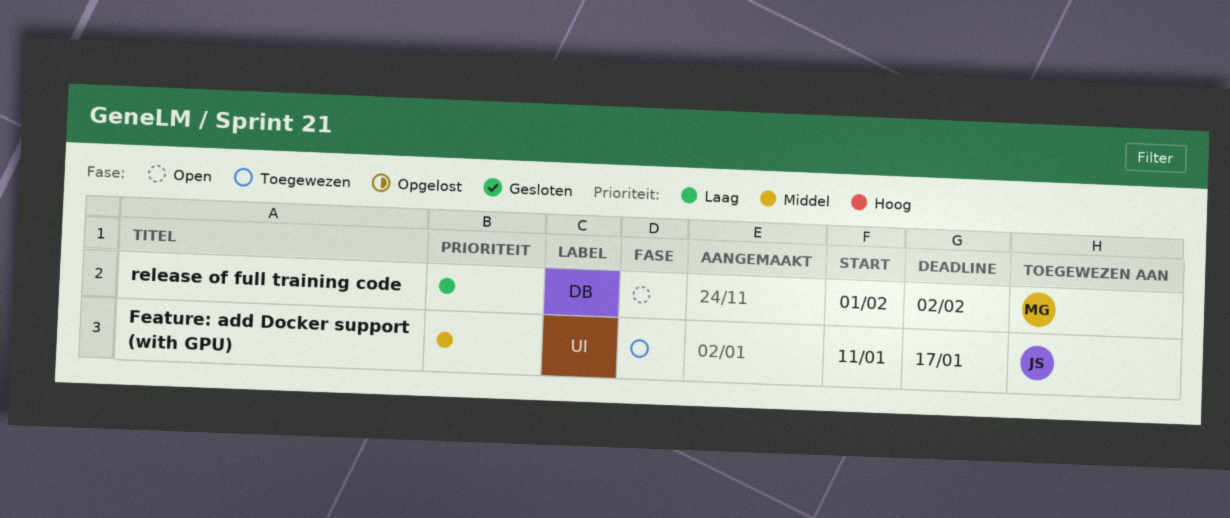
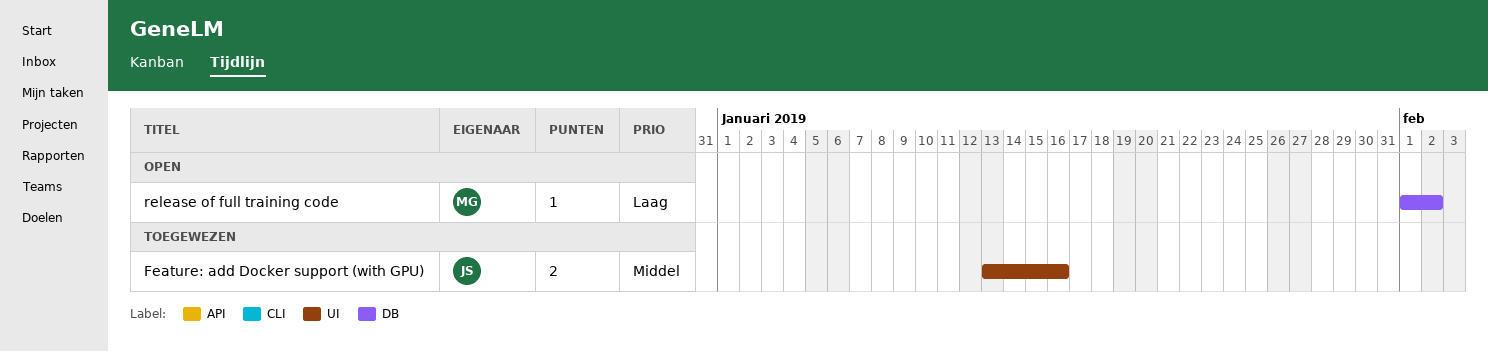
Feature: add Docker support (with GPU), start: Jan 11 -> Jan 13
Feature: add Docker support (with GPU), due: Jan 17 -> Jan 16

